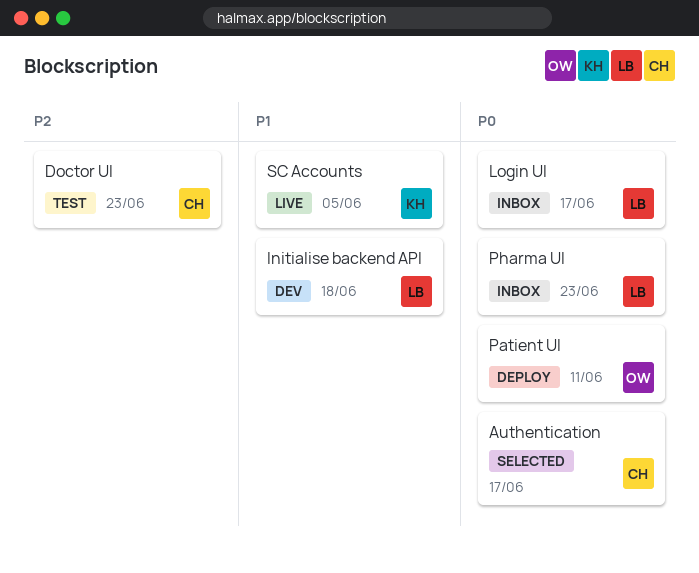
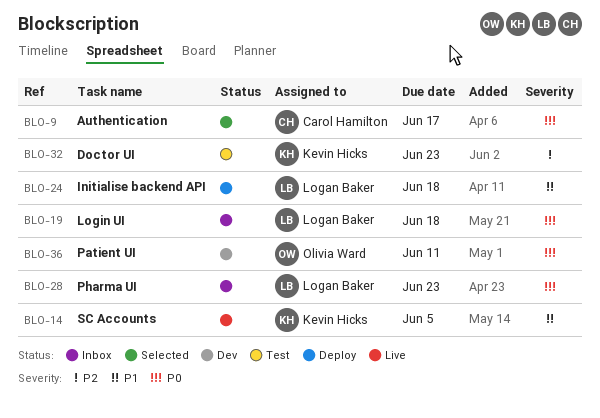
Doctor UI, owner: Carol Hamilton -> Kevin Hicks
Initialise backend API, status: Dev -> Deploy
Login UI, due: Jun 17 -> Jun 18
Patient UI, status: Deploy -> Dev

